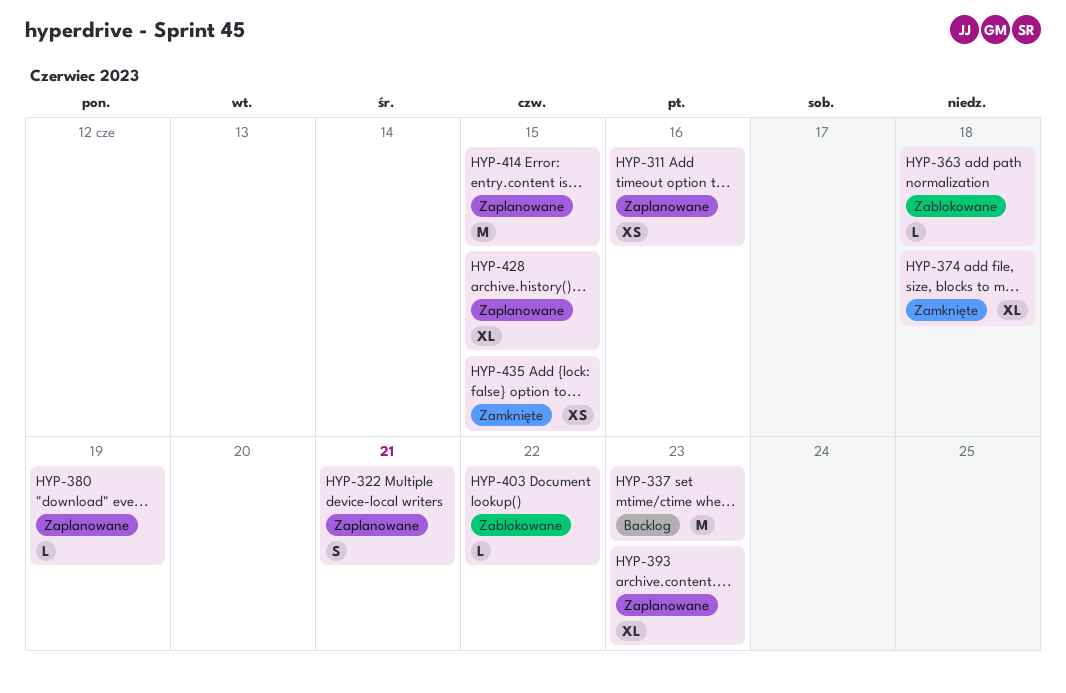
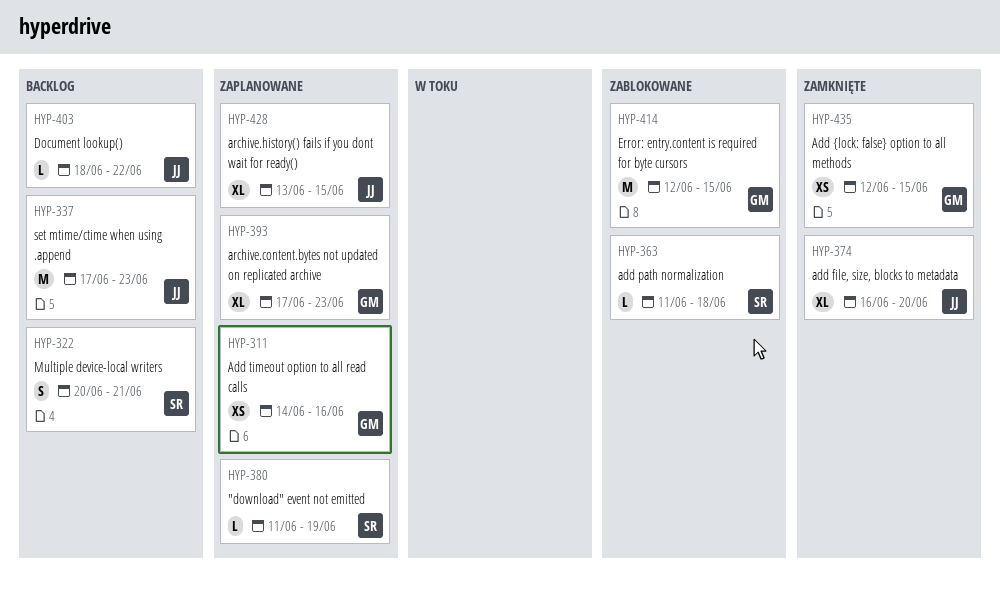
HYP-322, status: Zaplanowane -> Backlog
HYP-374, due: Jun 18 -> Jun 20
HYP-403, status: Zablokowane -> Backlog
HYP-414, status: Zaplanowane -> Zablokowane

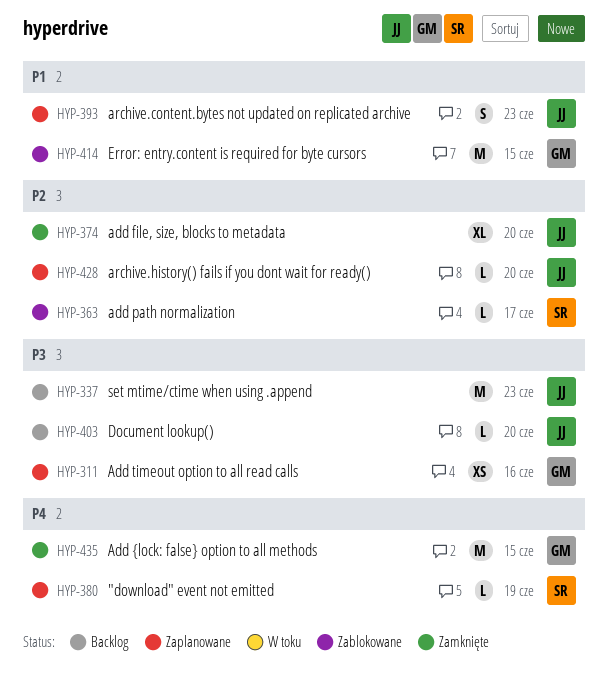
HYP-322: present -> none
HYP-363, due: Jun 18 -> Jun 17
HYP-393, owner: GM -> JJ
HYP-393, estimate: XL -> S
HYP-403, due: Jun 22 -> Jun 20
HYP-428, estimate: XL -> L
HYP-428, due: Jun 15 -> Jun 20
HYP-435, estimate: XS -> M

